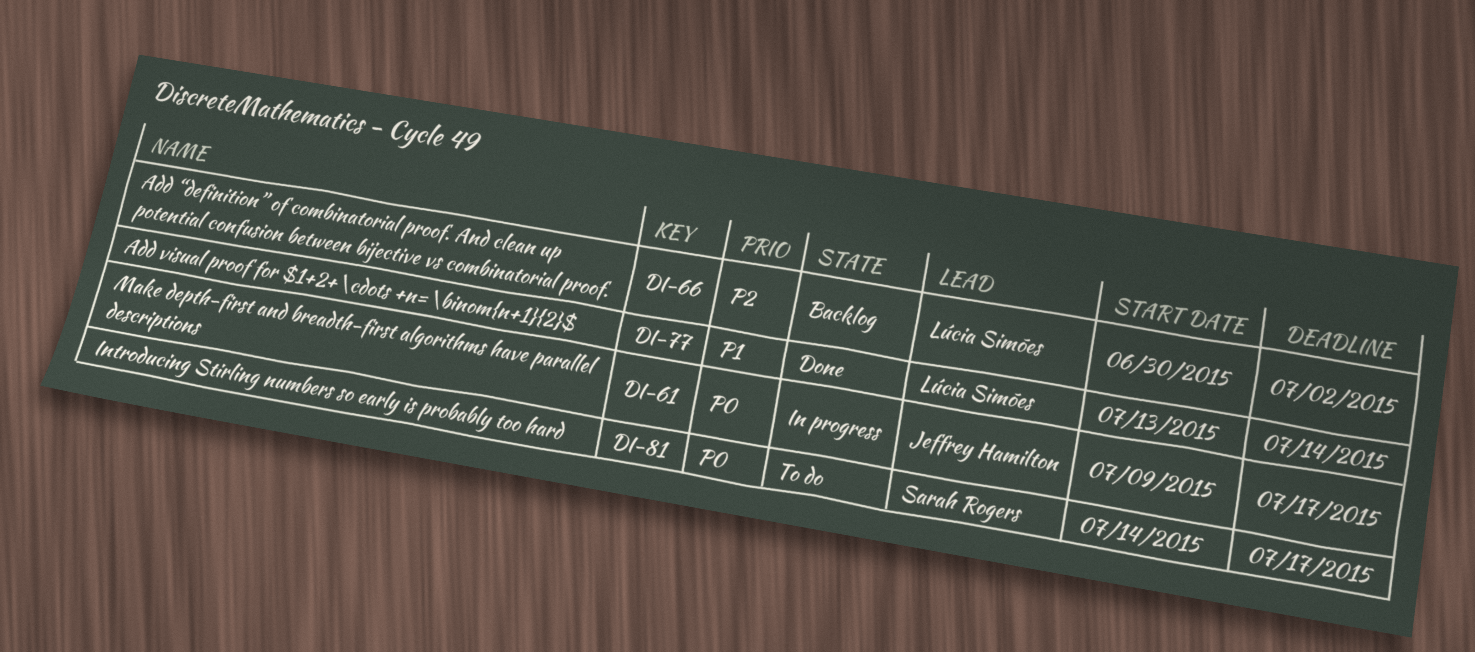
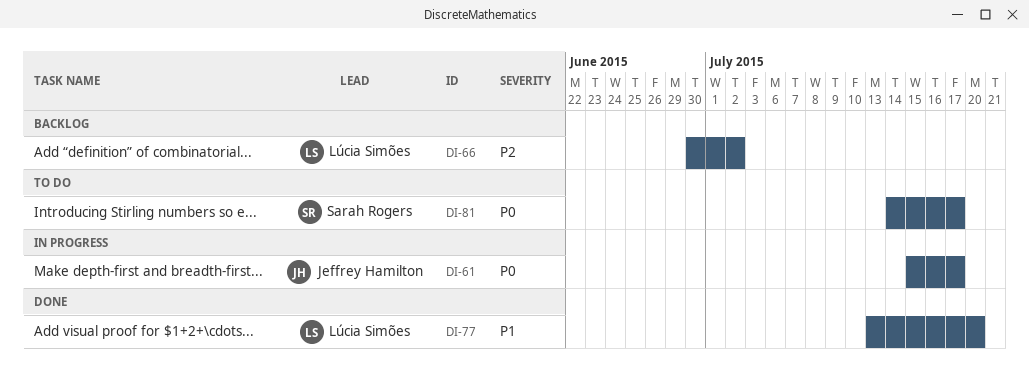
DI-61, start: Jul 9 -> Jul 15
DI-77, due: Jul 14 -> Jul 20

